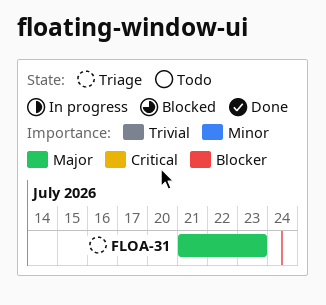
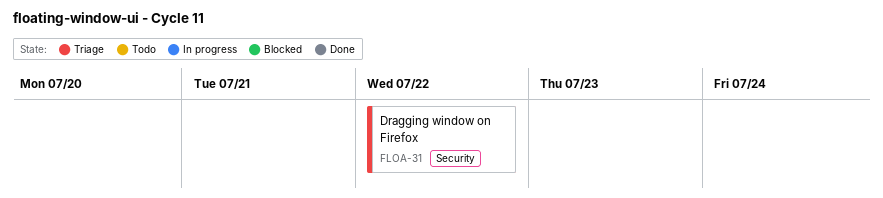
FLOA-31, due: Jul 23 -> Jul 22

